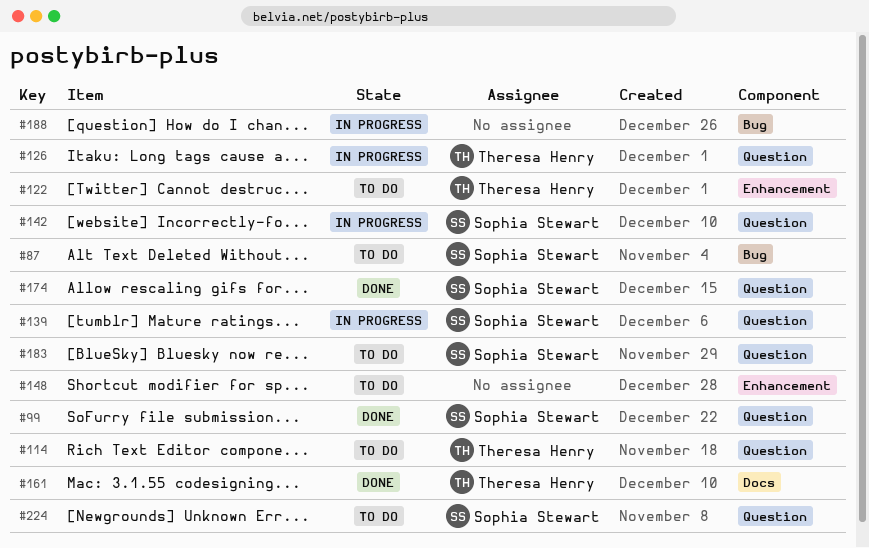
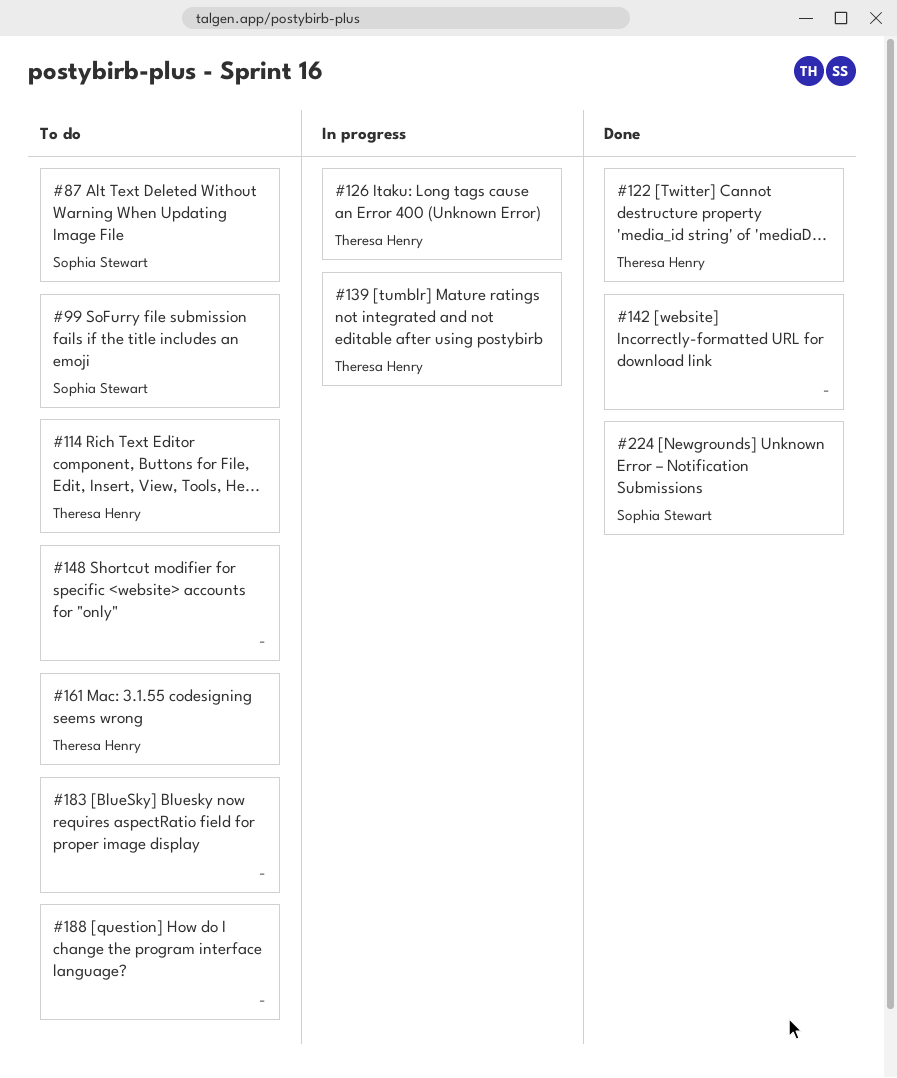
#99, status: Done -> To do
#122, status: To do -> Done
#139, owner: Sophia Stewart -> Theresa Henry
#142, status: In progress -> Done
#142, owner: Sophia Stewart -> none
#161, status: Done -> To do
#174: present -> none
#183, owner: Sophia Stewart -> none
#188, status: In progress -> To do
#224, status: To do -> Done

